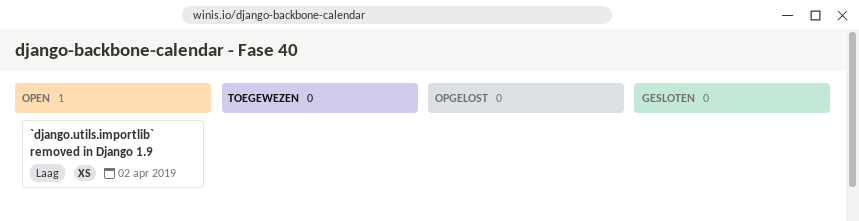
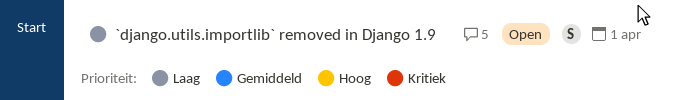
`django.utils.importlib` removed in Django 1.9, estimate: XS -> S
`django.utils.importlib` removed in Django 1.9, due: Apr 2 -> Apr 1

